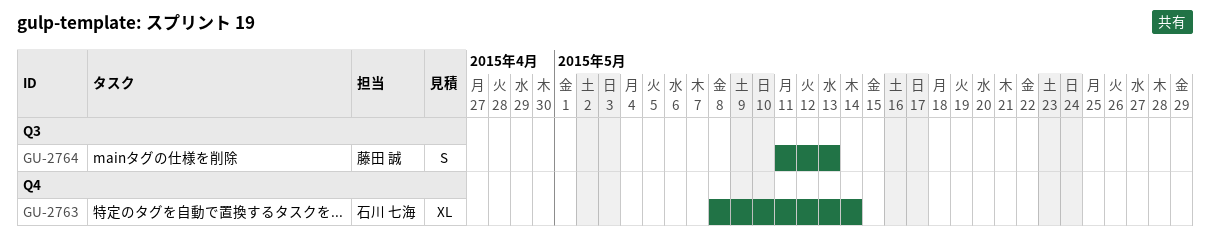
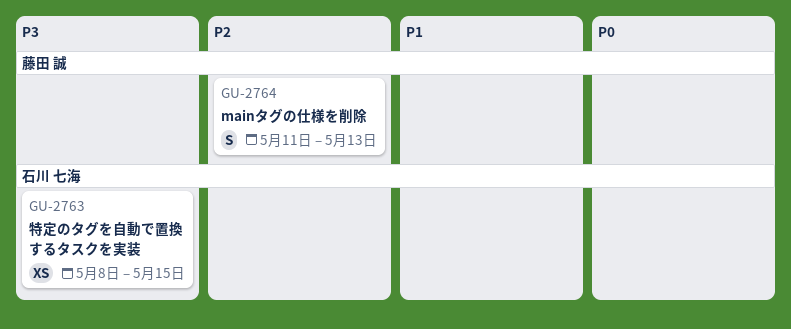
GU-2763, estimate: XL -> XS
GU-2763, due: May 14 -> May 15

